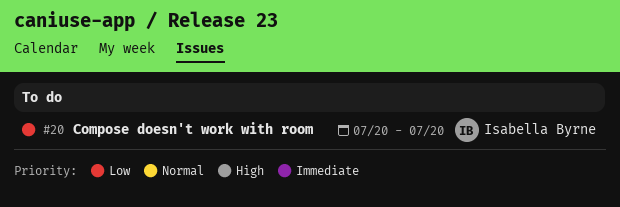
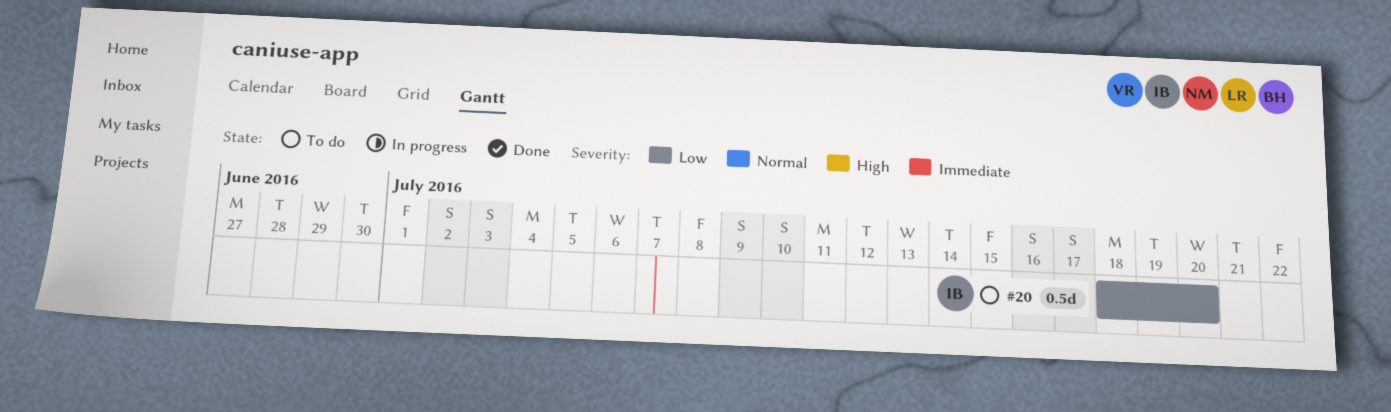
#20, start: Jul 20 -> Jul 18

